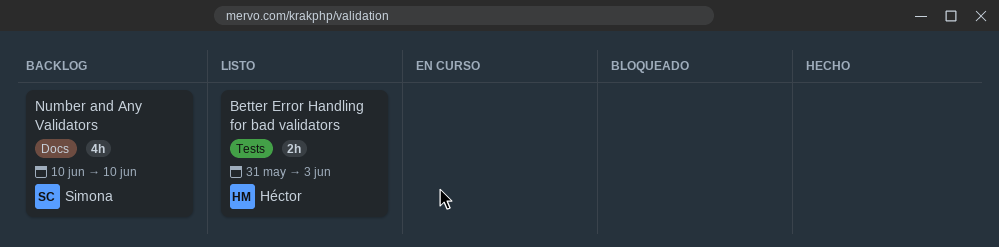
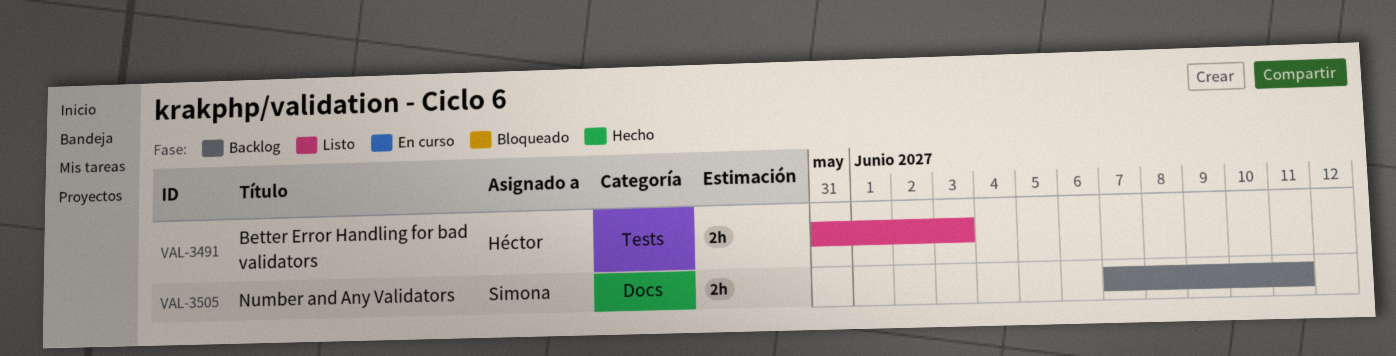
Number and Any Validators, estimate: 4h -> 2h
Number and Any Validators, start: Jun 10 -> Jun 7
Number and Any Validators, due: Jun 10 -> Jun 11

